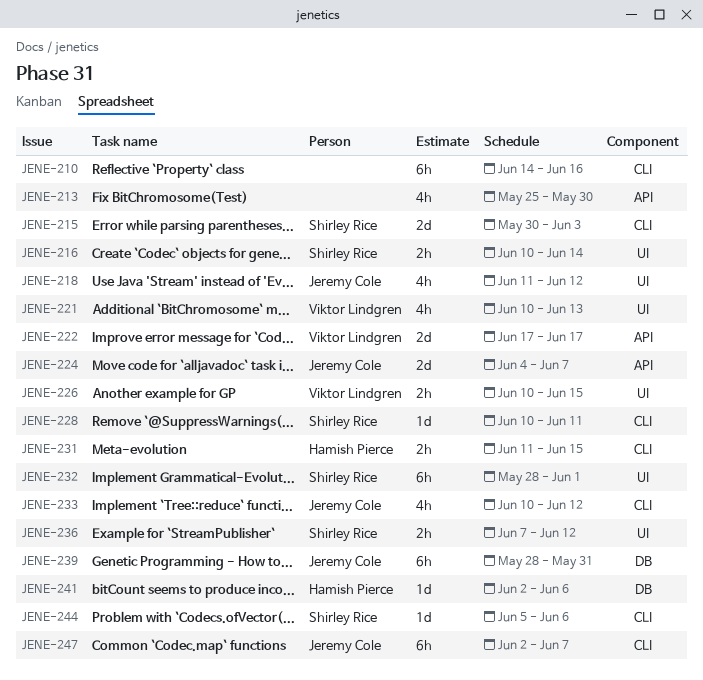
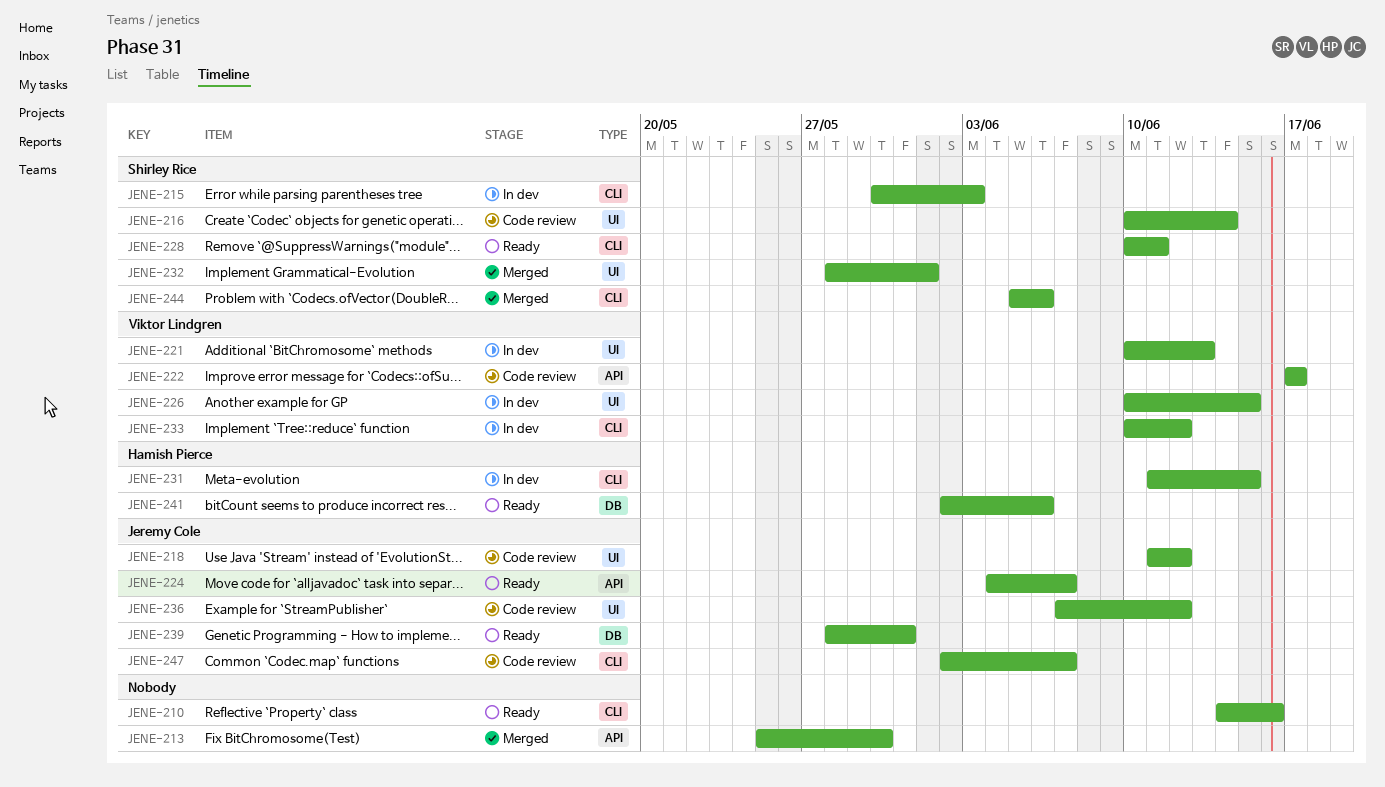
JENE-233, owner: Jeremy Cole -> Viktor Lindgren
JENE-236, owner: Shirley Rice -> Jeremy Cole

